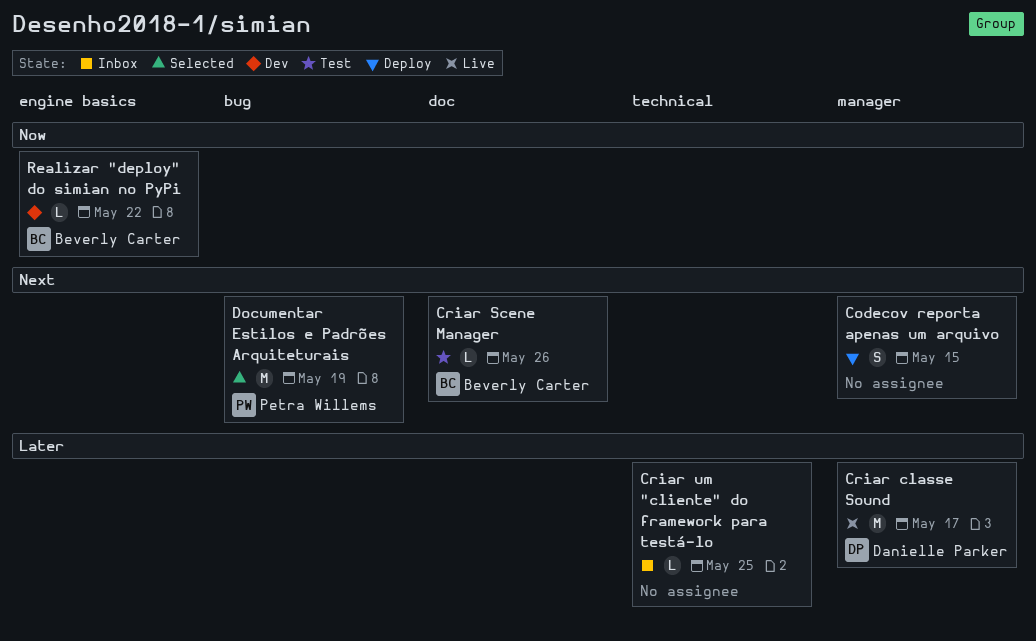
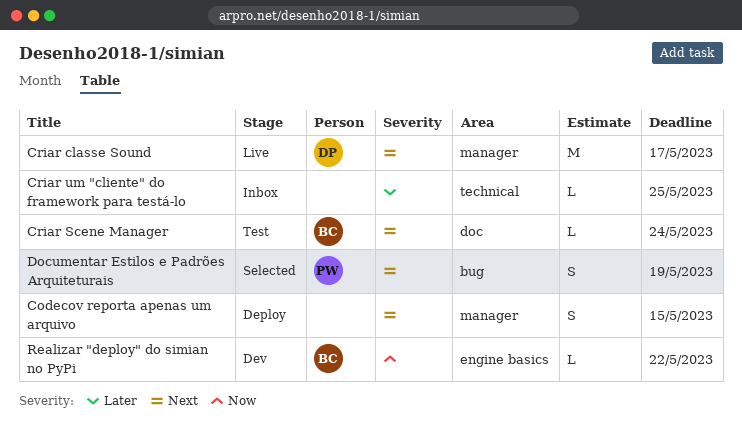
Criar classe Sound, priority: Later -> Next
Criar Scene Manager, due: May 26 -> May 24
Documentar Estilos e Padrões Arquiteturais, estimate: M -> S

